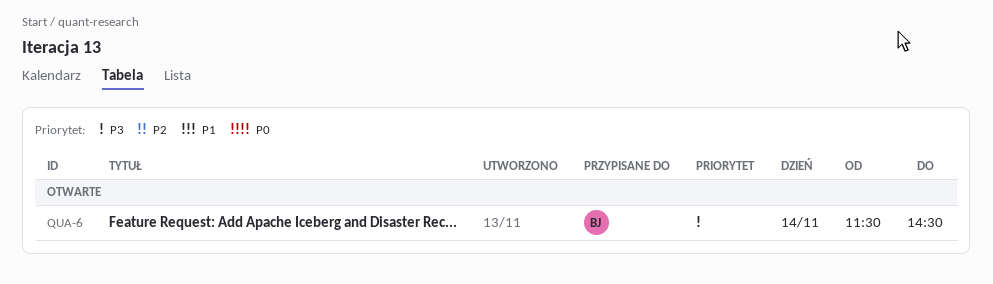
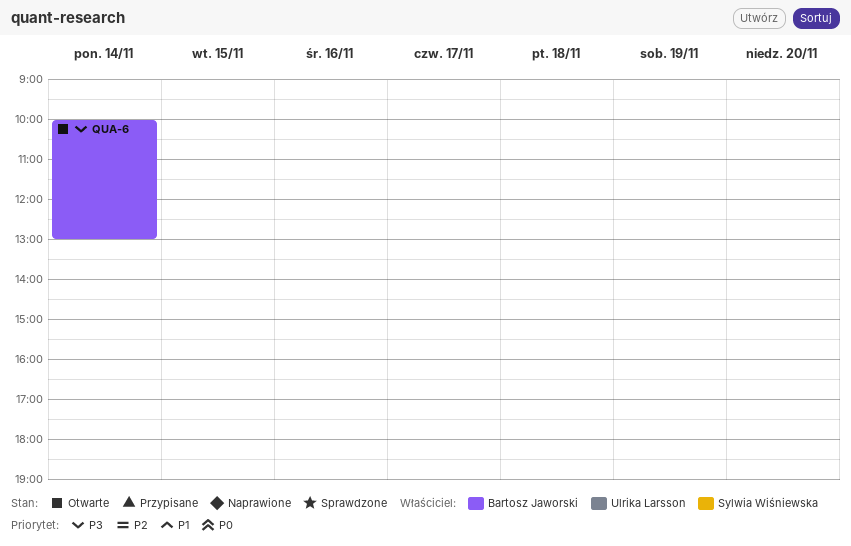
QUA-6, begins: 11:30 -> 10:00
QUA-6, ends: 14:30 -> 13:00

